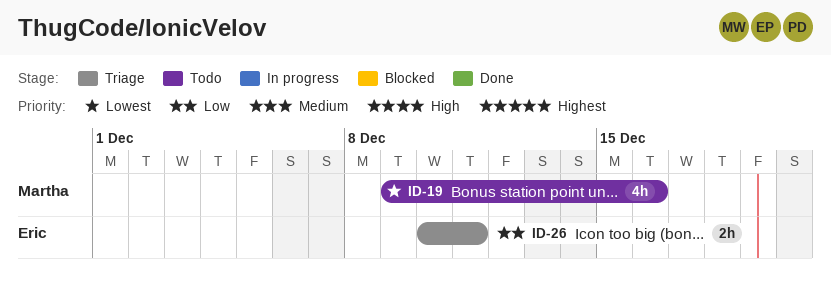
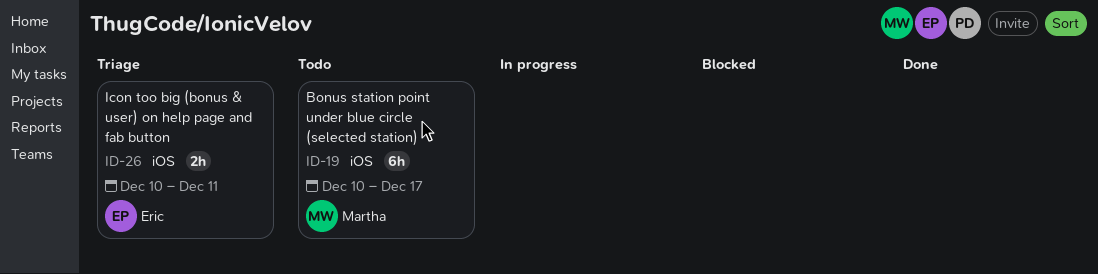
ID-19, estimate: 4h -> 6h
ID-19, start: Dec 9 -> Dec 10
ID-19, due: Dec 16 -> Dec 17

